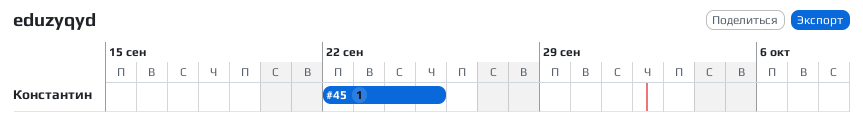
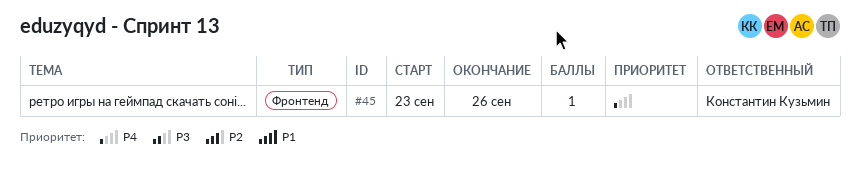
#45, start: Sep 22 -> Sep 23
#45, due: Sep 25 -> Sep 26

